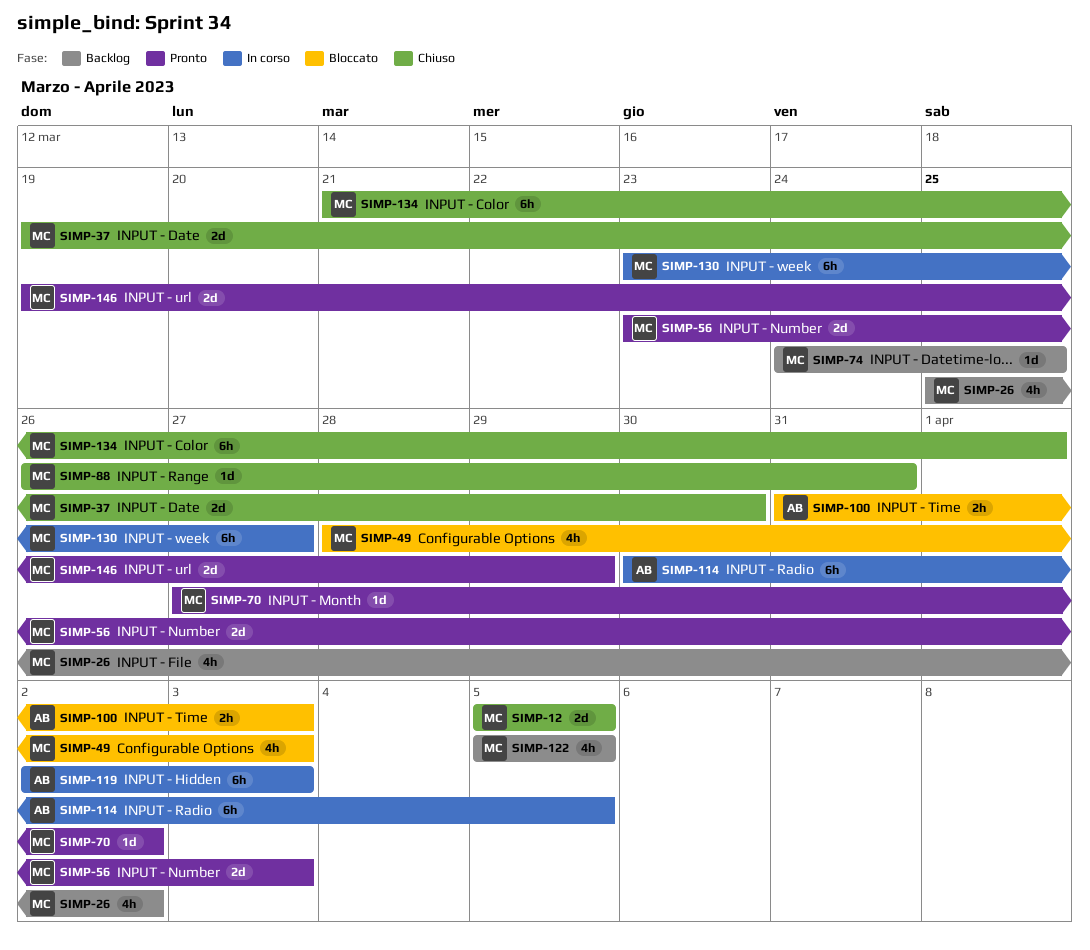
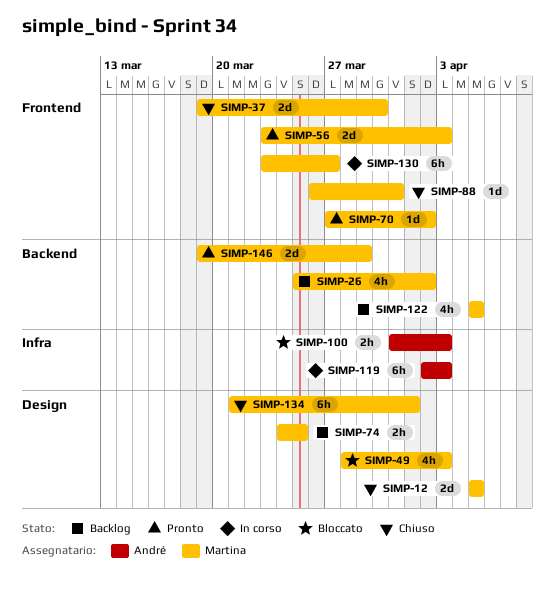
SIMP-74, estimate: 1d -> 2h
SIMP-114: present -> none

